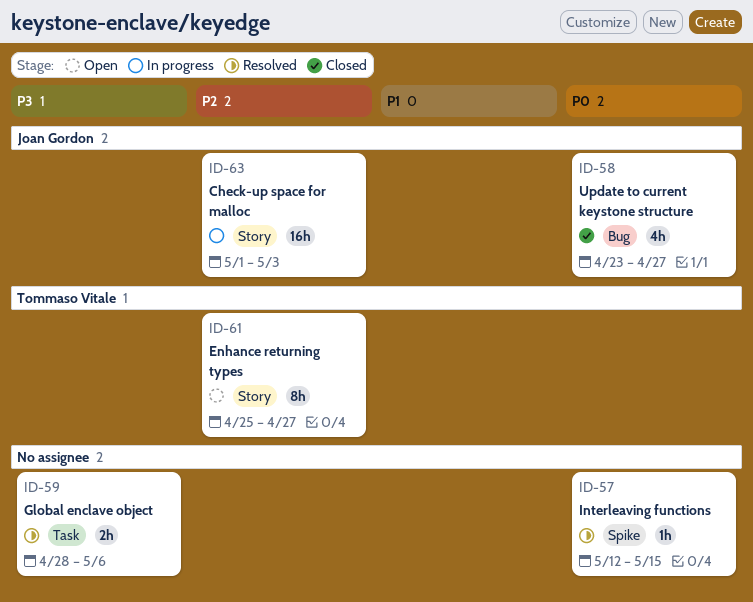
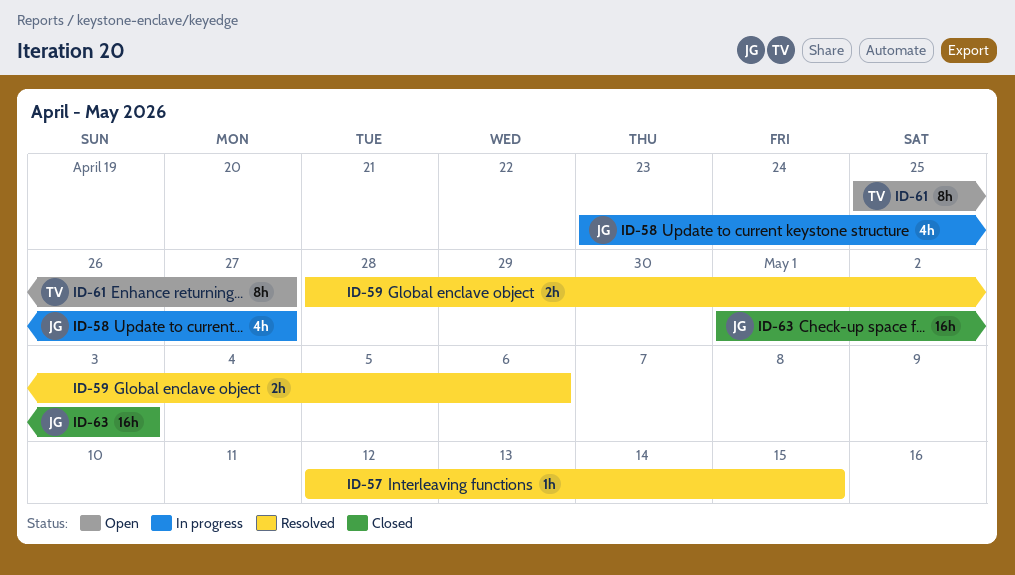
ID-58, status: Closed -> In progress
ID-63, status: In progress -> Closed

